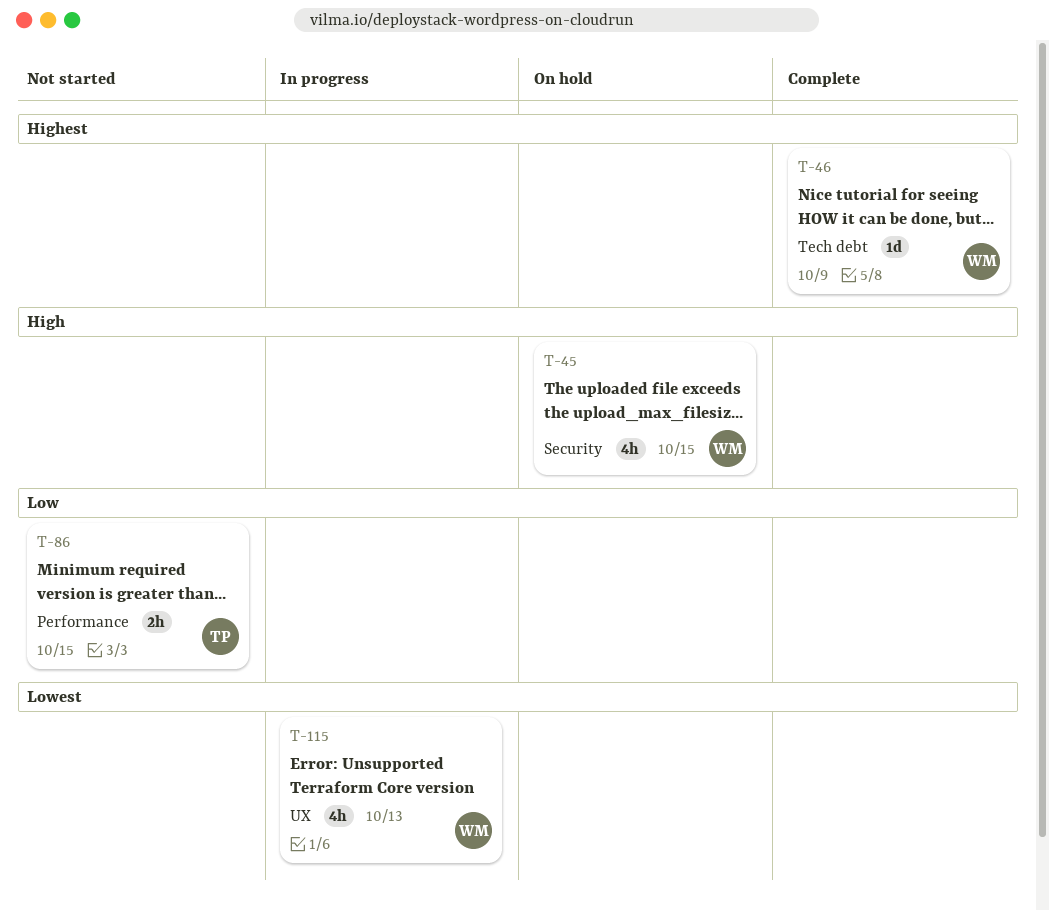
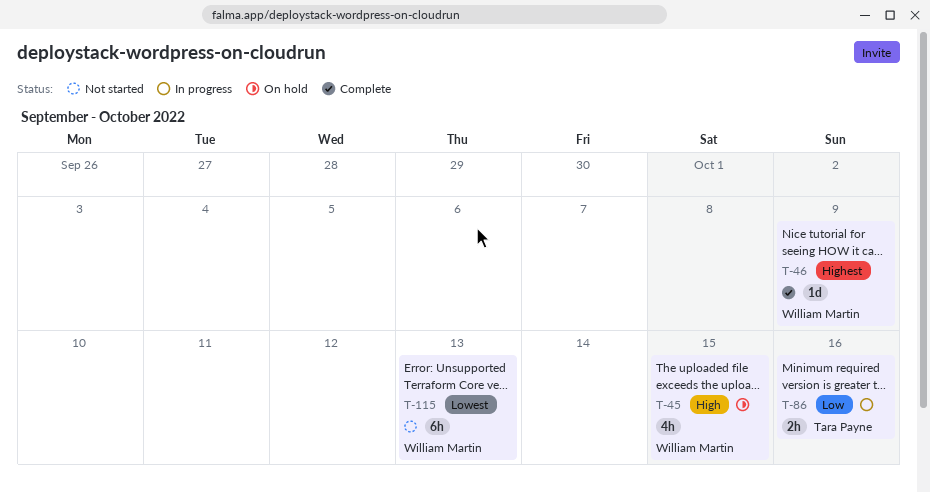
T-86, status: Not started -> In progress
T-86, due: Oct 15 -> Oct 16
T-115, status: In progress -> Not started
T-115, estimate: 4h -> 6h

